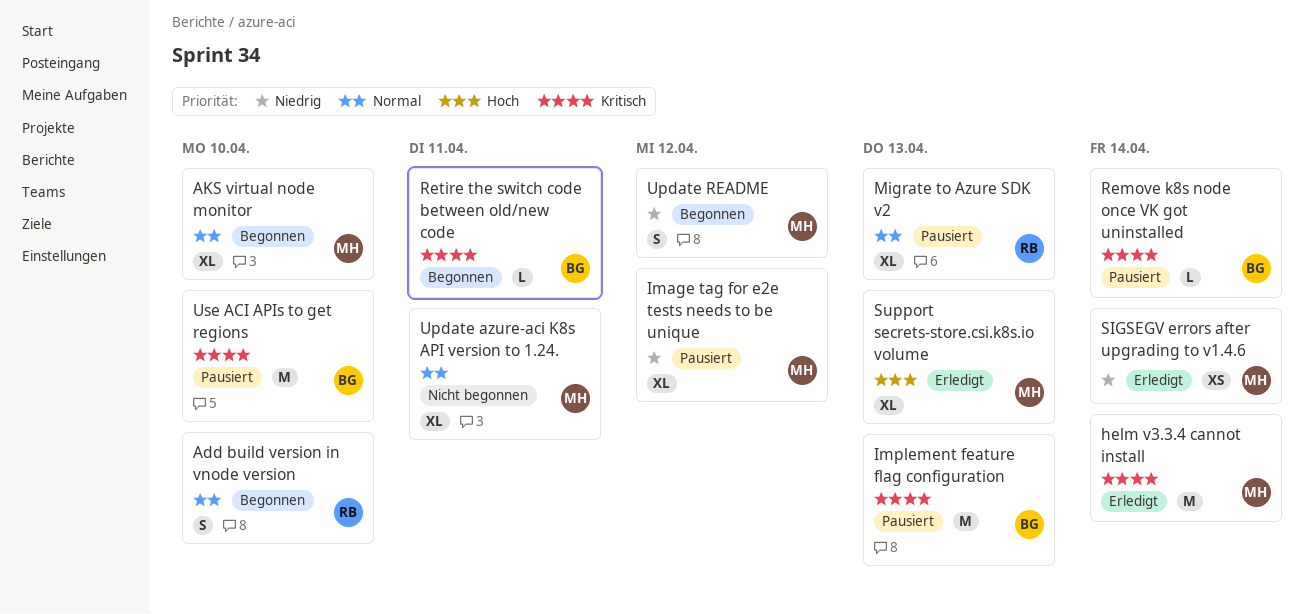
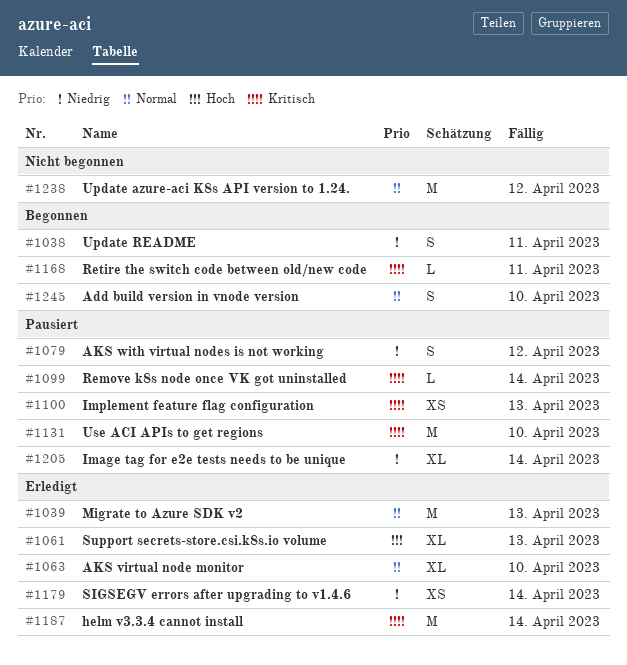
AKS virtual node monitor, status: Begonnen -> Erledigt
AKS with virtual nodes is not working: none -> present
Image tag for e2e tests needs to be unique, due: Apr 12 -> Apr 14
Implement feature flag configuration, estimate: M -> XS
Migrate to Azure SDK v2, status: Pausiert -> Erledigt
Migrate to Azure SDK v2, estimate: XL -> M
Update azure-aci K8s API version to 1.24., estimate: XL -> M
Update azure-aci K8s API version to 1.24., due: Apr 11 -> Apr 12
Update README, due: Apr 12 -> Apr 11

